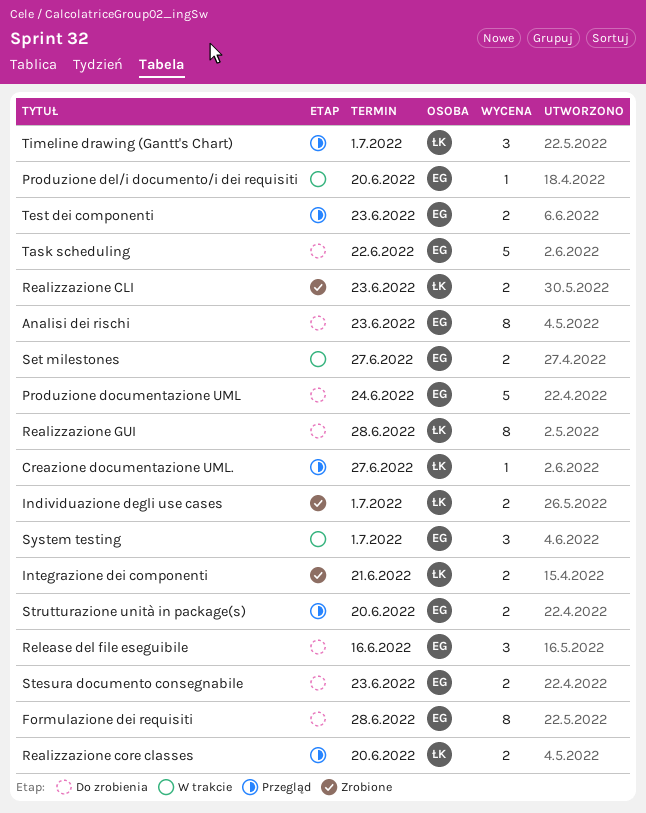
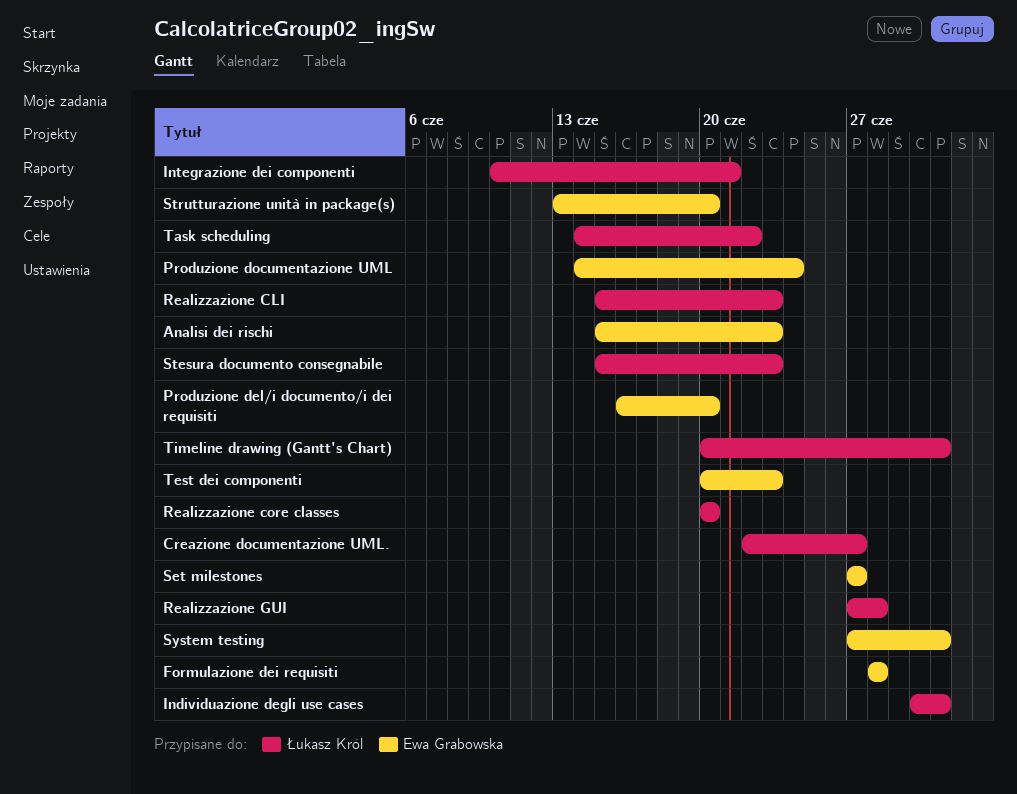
Release del file eseguibile: present -> none
Stesura documento consegnabile, owner: Ewa Grabowska -> Łukasz Król
Task scheduling, owner: Ewa Grabowska -> Łukasz Król

